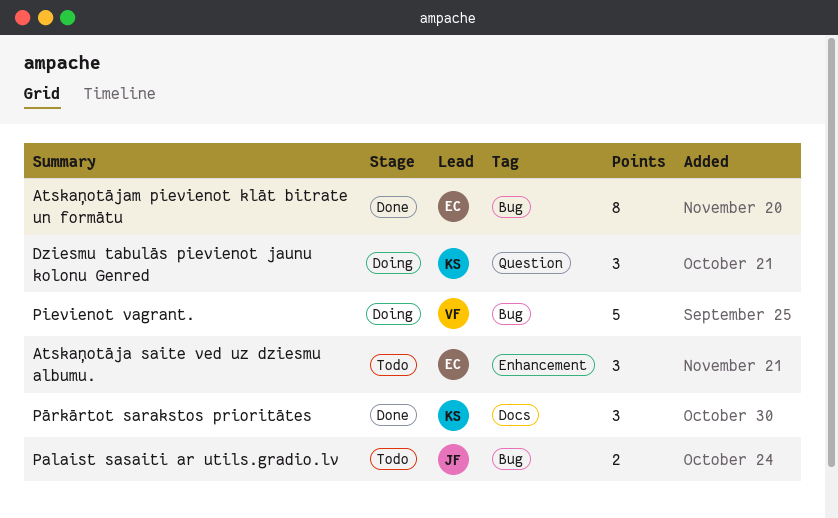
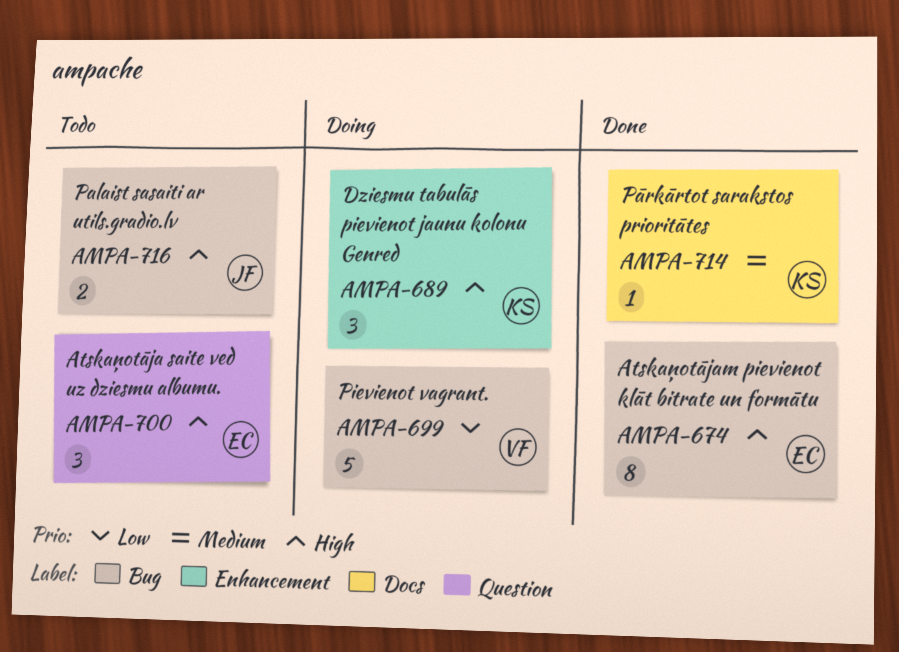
Atskaņotāja saite ved uz dziesmu albumu., label: Enhancement -> Question
Dziesmu tabulās pievienot jaunu kolonu Genred, label: Question -> Enhancement
Pārkārtot sarakstos prioritātes, estimate: 3 -> 1

